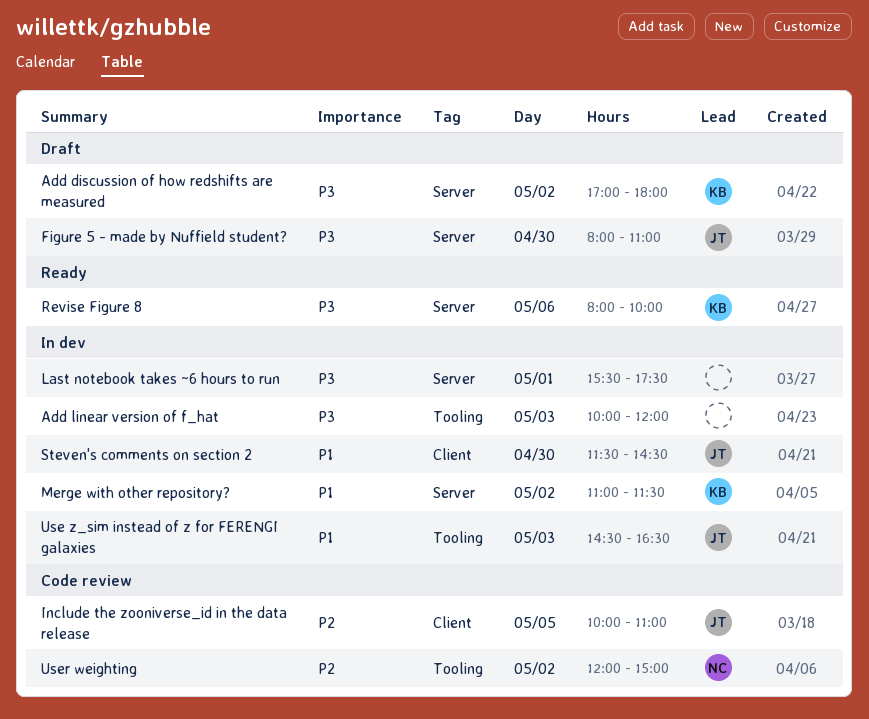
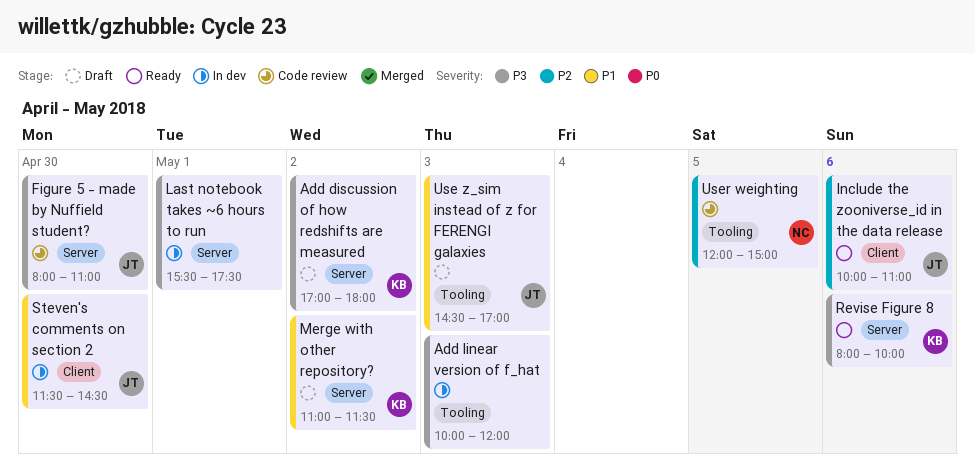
Figure 5 - made by Nuffield student?, status: Draft -> Code review
Include the zooniverse_id in the data release, status: Code review -> Ready
Include the zooniverse_id in the data release, day: May 5 -> May 6
Merge with other repository?, status: In dev -> Draft
Use z_sim instead of z for FERENGI galaxies, status: In dev -> Draft
Use z_sim instead of z for FERENGI galaxies, ends: 16:30 -> 17:00
User weighting, day: May 2 -> May 5

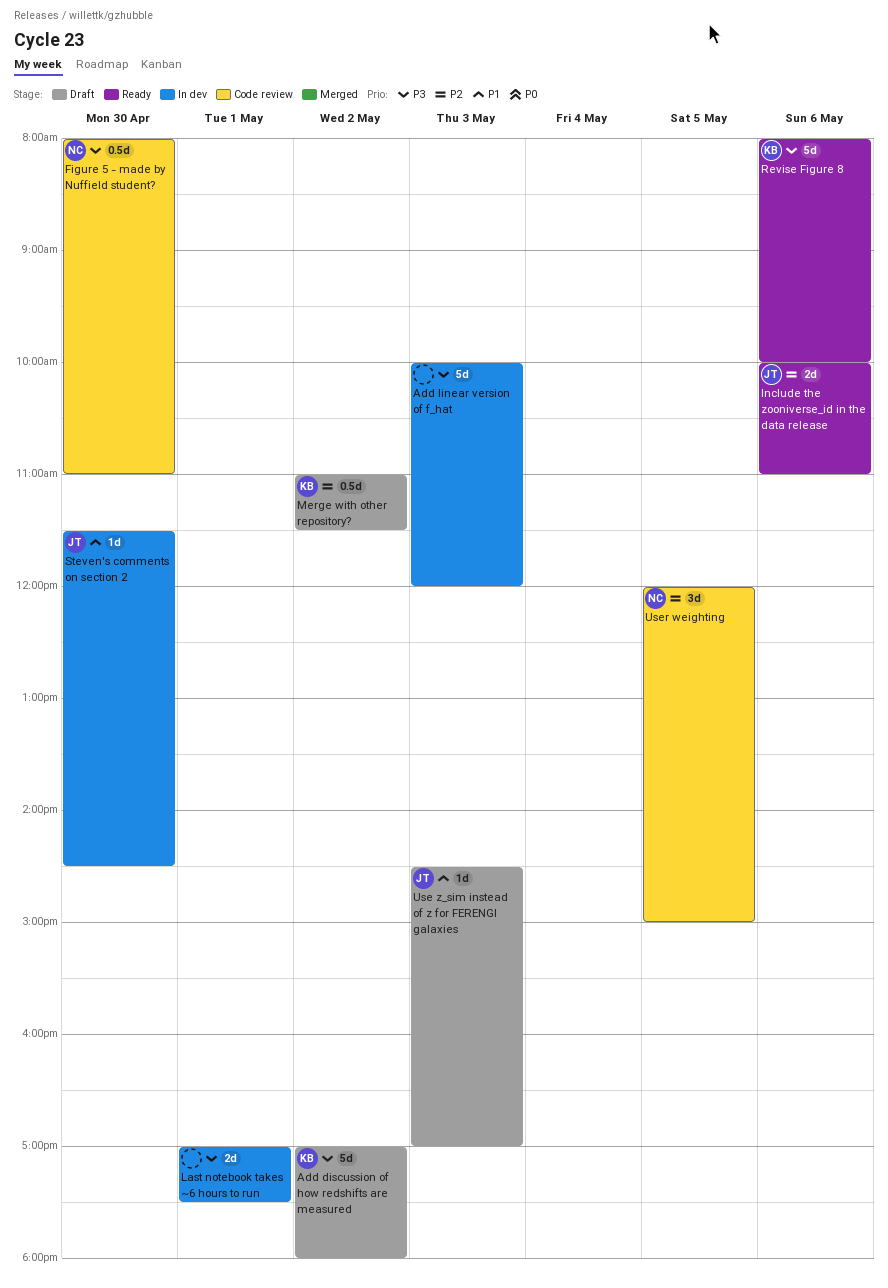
Figure 5 - made by Nuffield student?, owner: JT -> NC
Last notebook takes ~6 hours to run, begins: 15:30 -> 17:00
Merge with other repository?, priority: P1 -> P2

